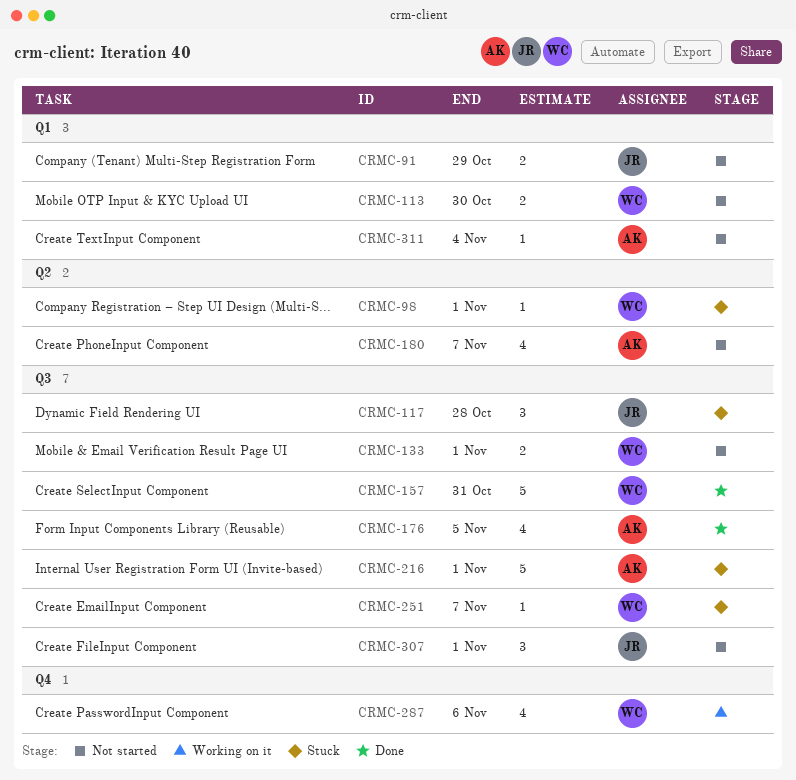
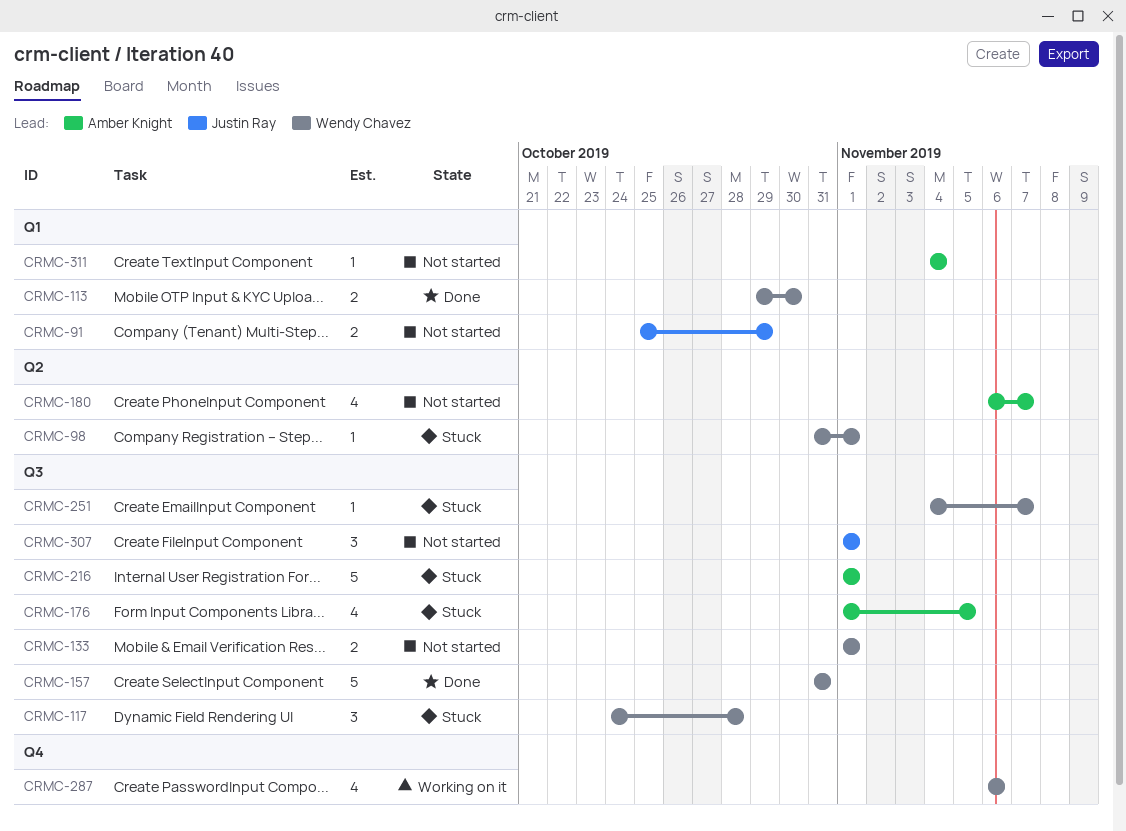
CRMC-113, status: Not started -> Done
CRMC-117, owner: Justin Ray -> Wendy Chavez
CRMC-176, status: Done -> Stuck

